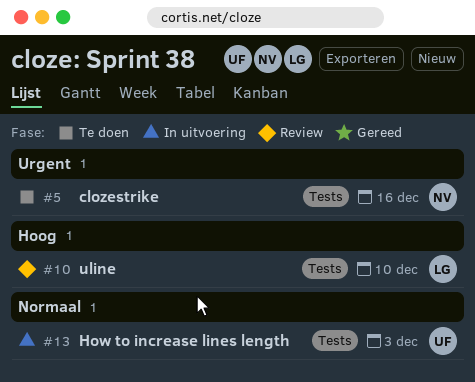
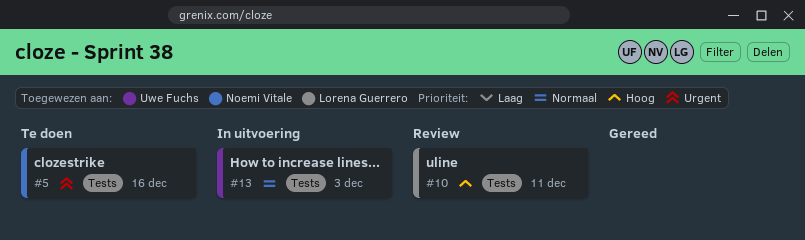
#10, due: Dec 10 -> Dec 11

